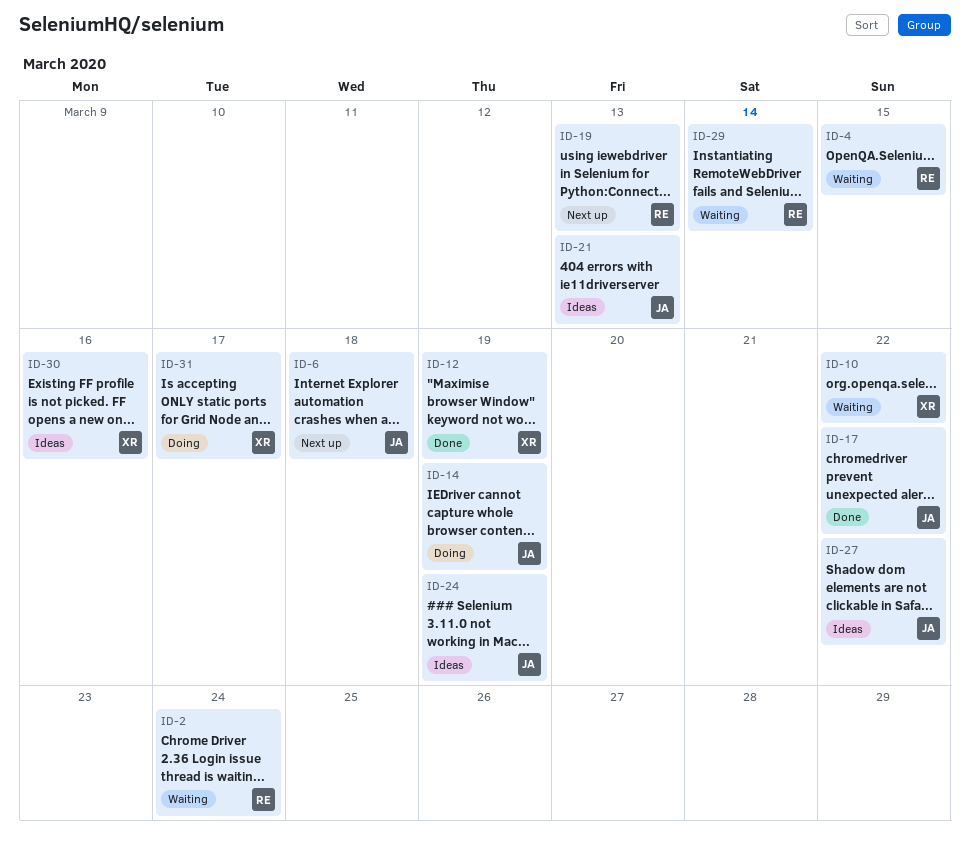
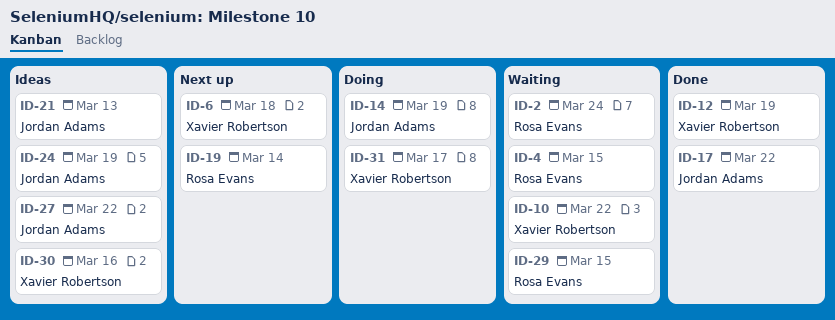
ID-6, owner: Jordan Adams -> Xavier Robertson
ID-19, due: Mar 13 -> Mar 14
ID-29, due: Mar 14 -> Mar 15

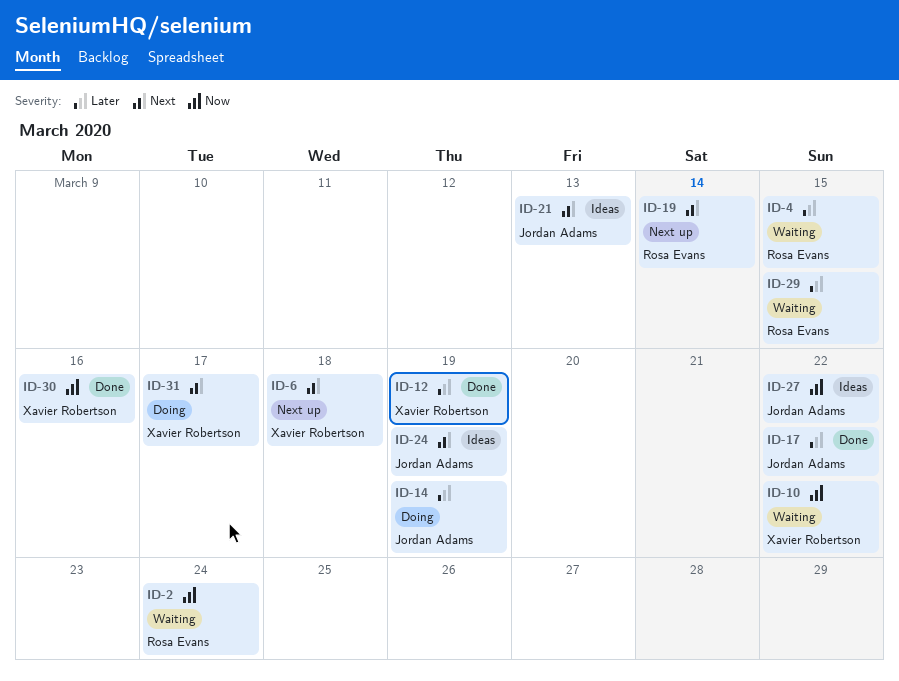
ID-30, status: Ideas -> Done

